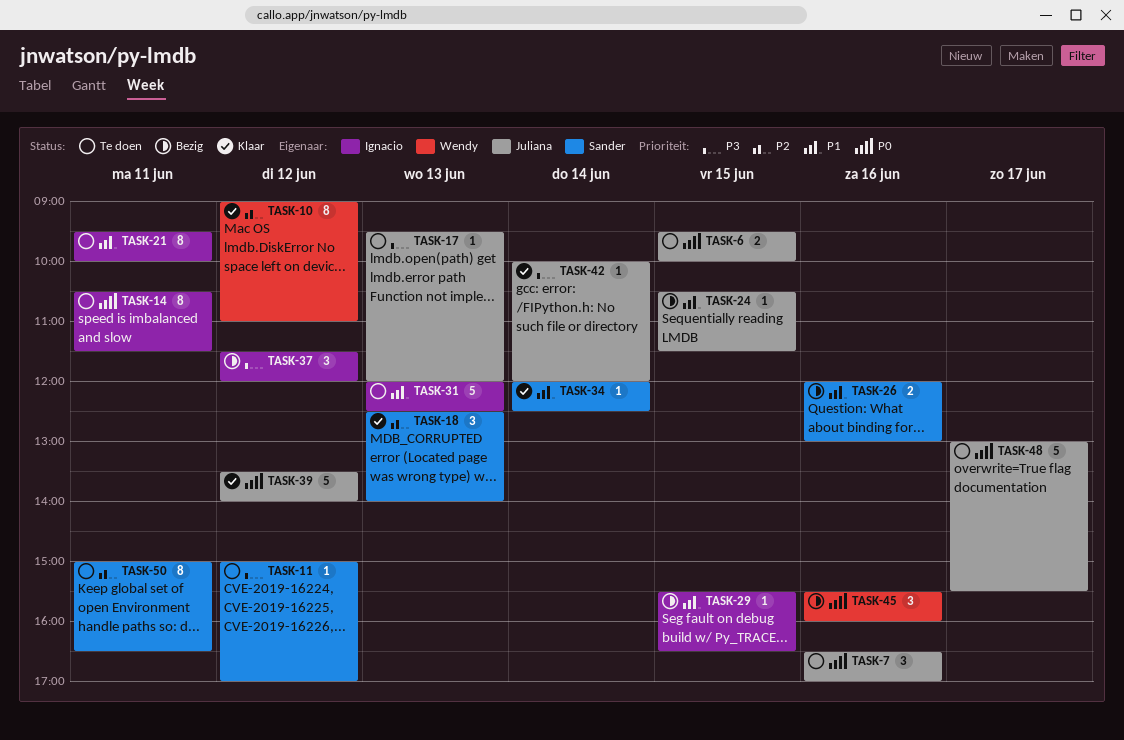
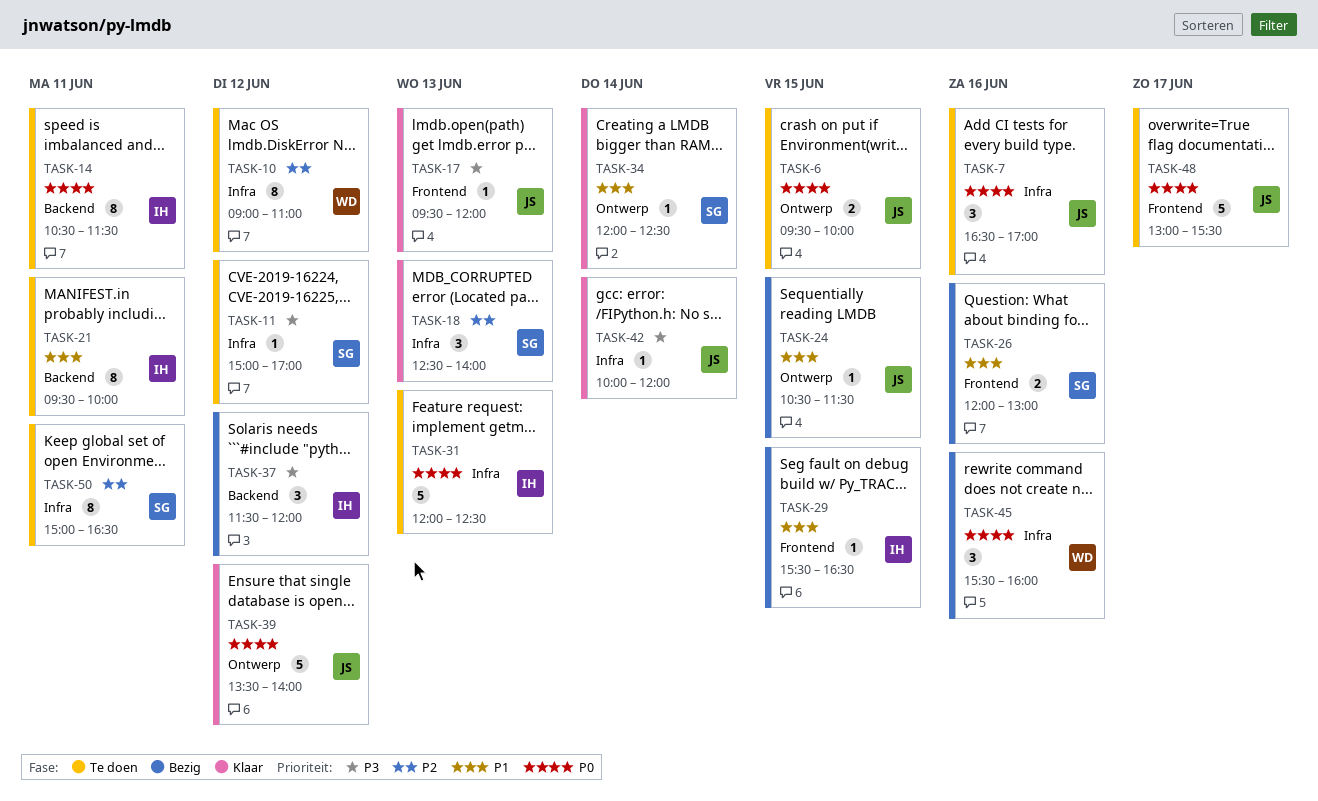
TASK-10, status: Klaar -> Te doen
TASK-17, status: Te doen -> Klaar
TASK-31, priority: P1 -> P0

